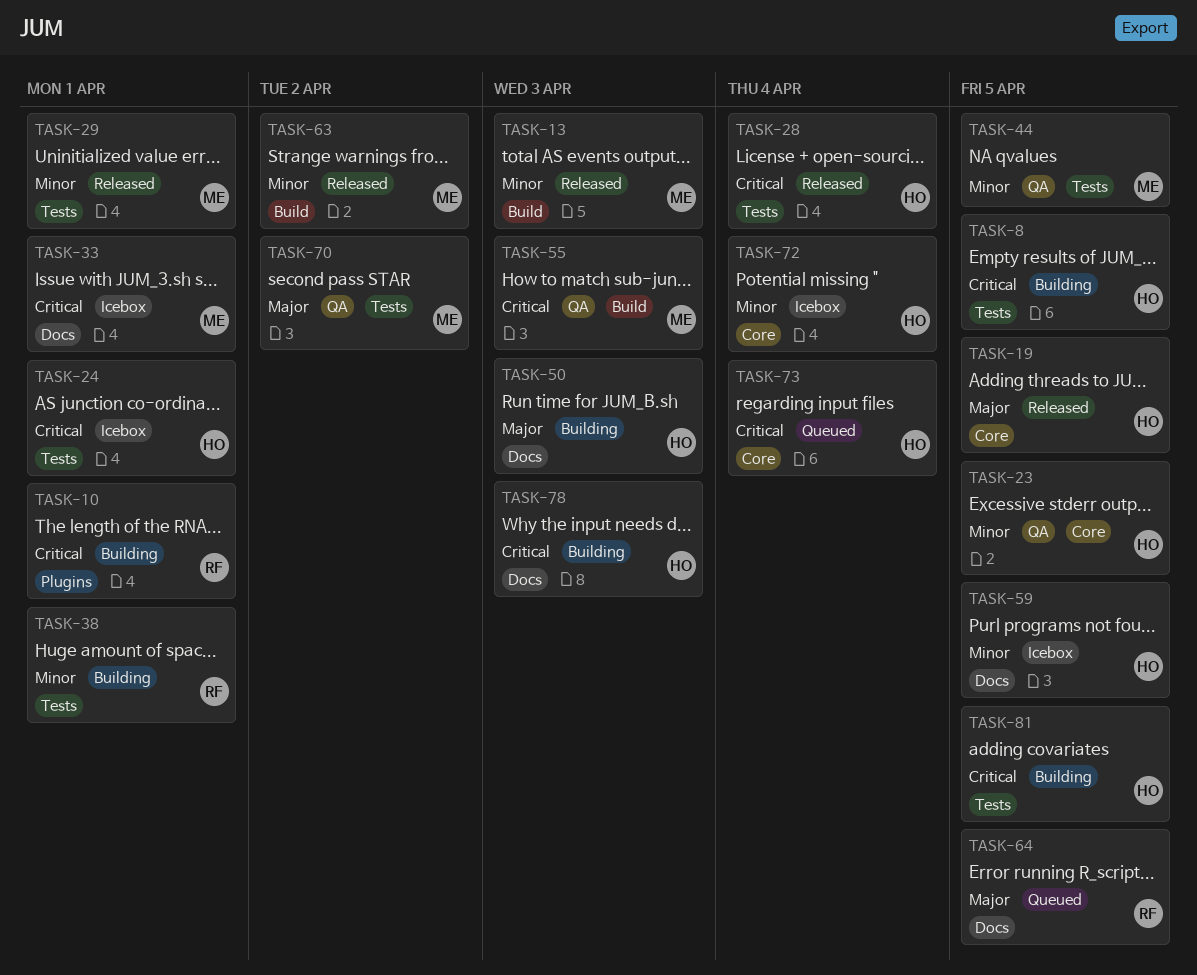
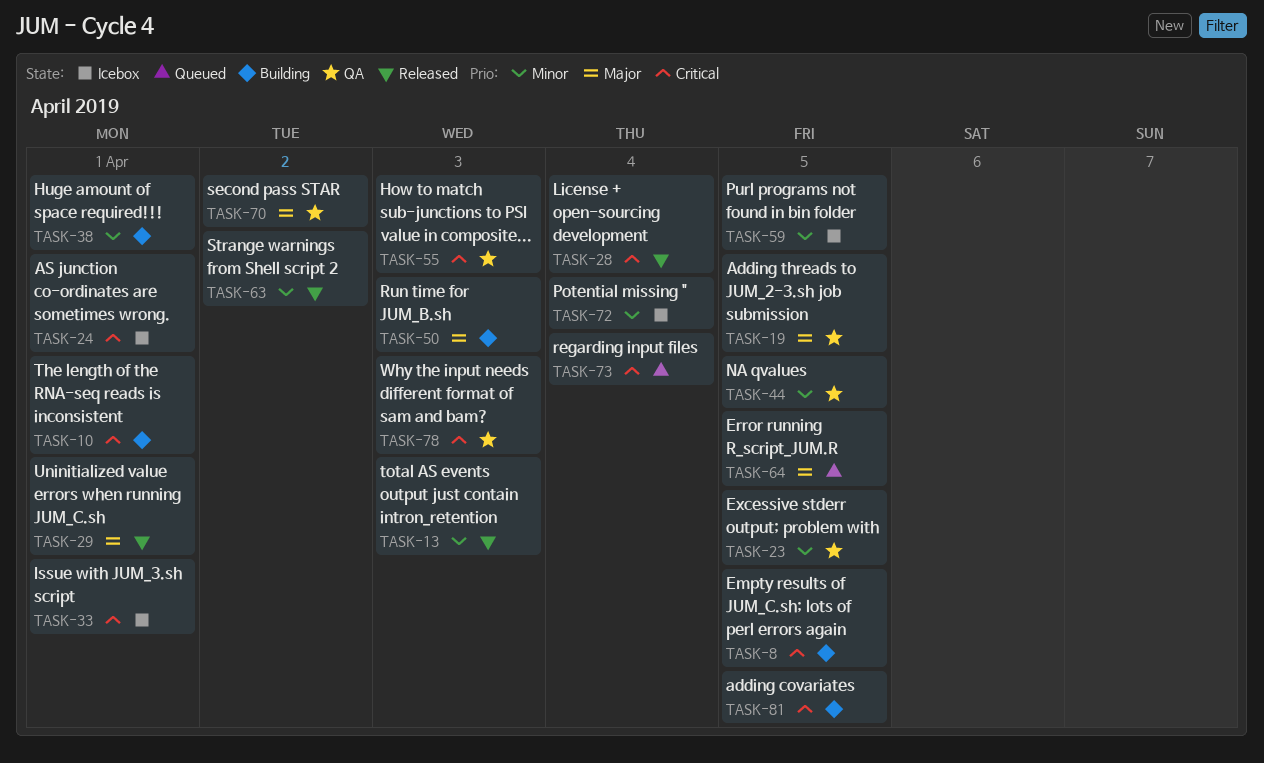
TASK-19, status: Released -> QA
TASK-29, priority: Minor -> Major
TASK-78, status: Building -> QA

